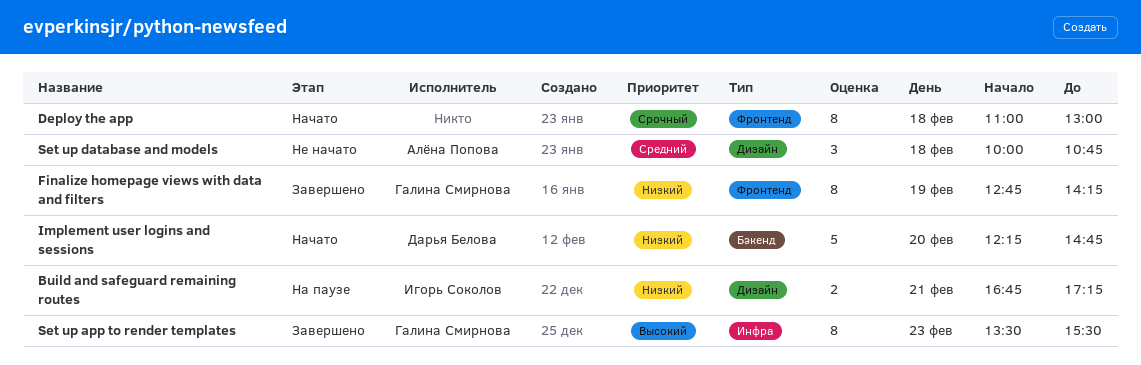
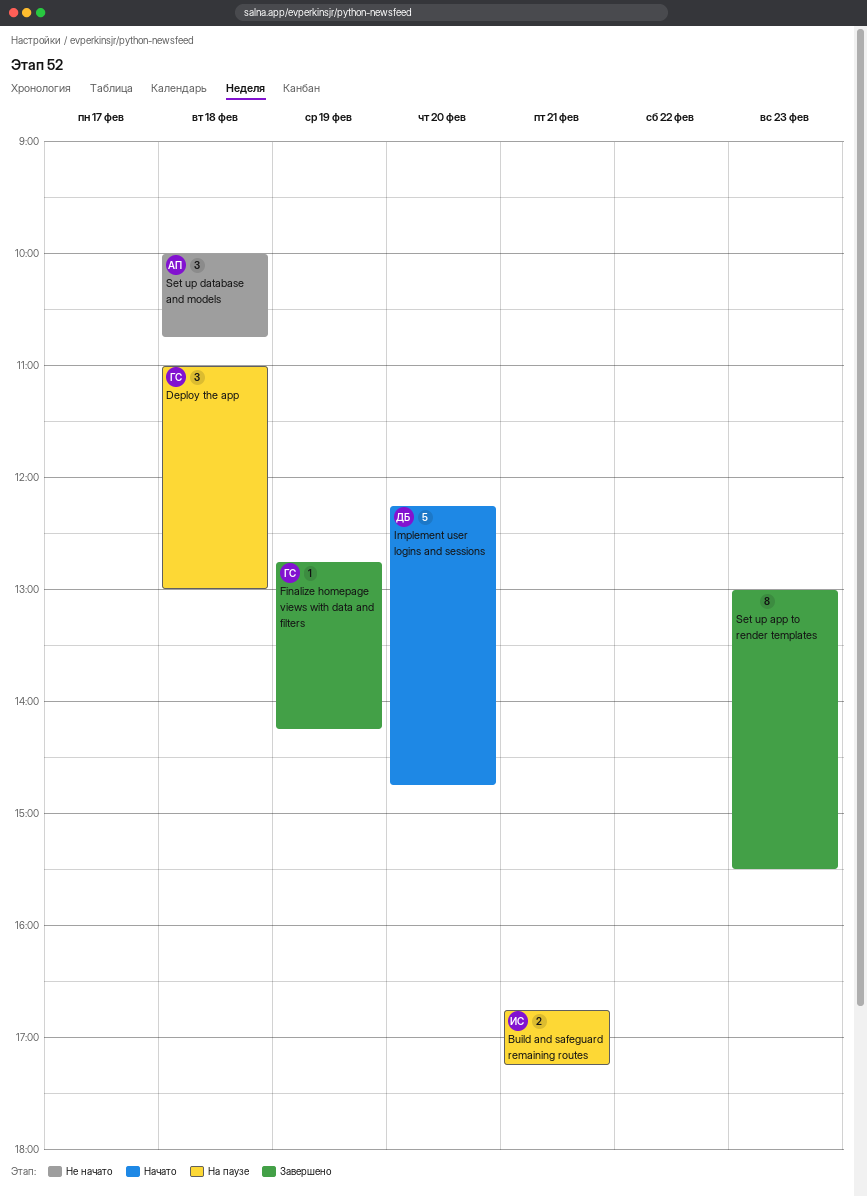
Deploy the app, status: Начато -> На паузе
Deploy the app, owner: none -> Галина Смирнова
Deploy the app, estimate: 8 -> 3
Finalize homepage views with data and filters, estimate: 8 -> 1
Set up app to render templates, owner: Галина Смирнова -> none
Set up app to render templates, begins: 13:30 -> 13:00

